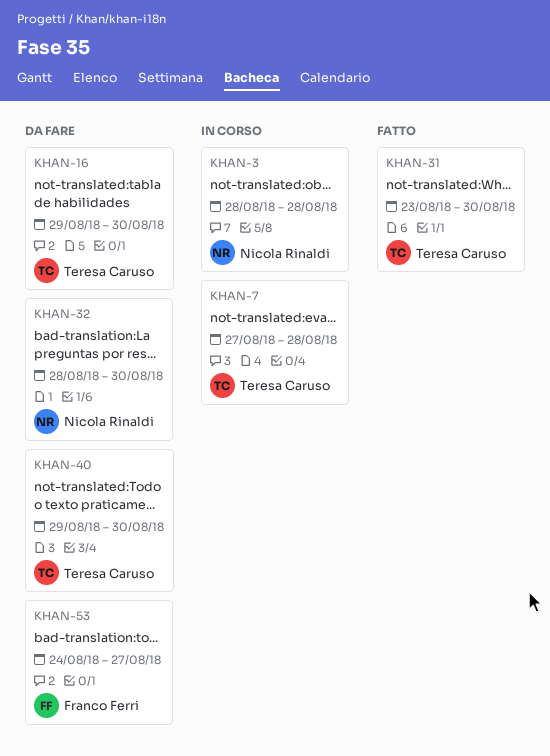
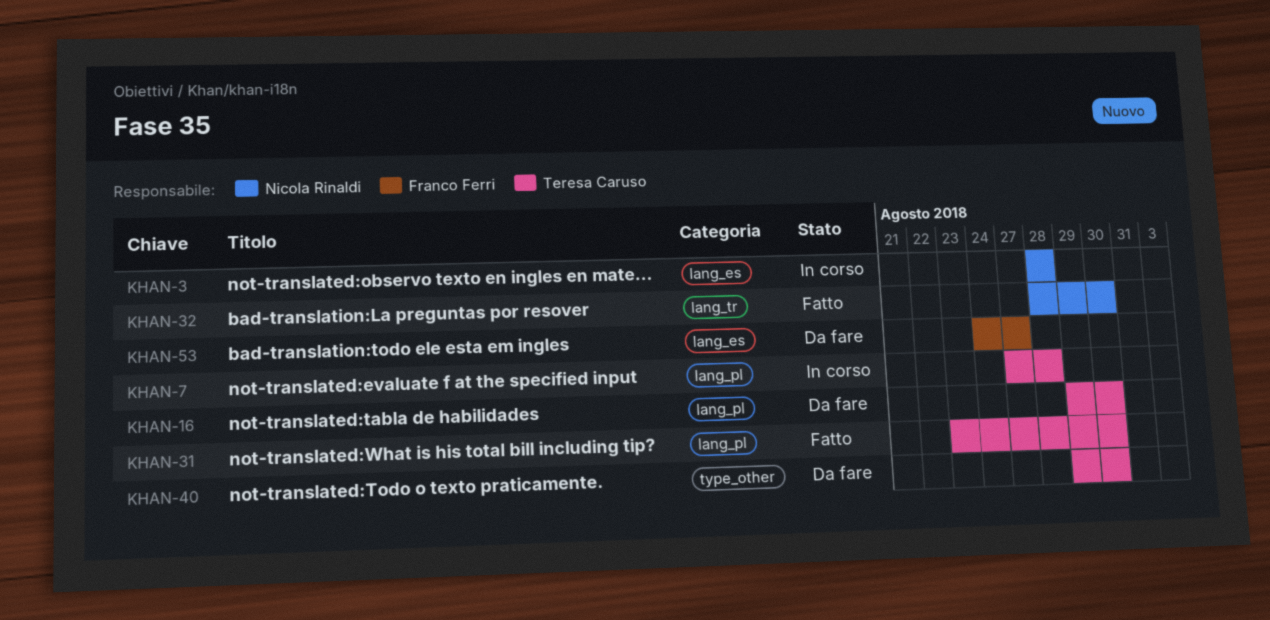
KHAN-32, status: Da fare -> Fatto

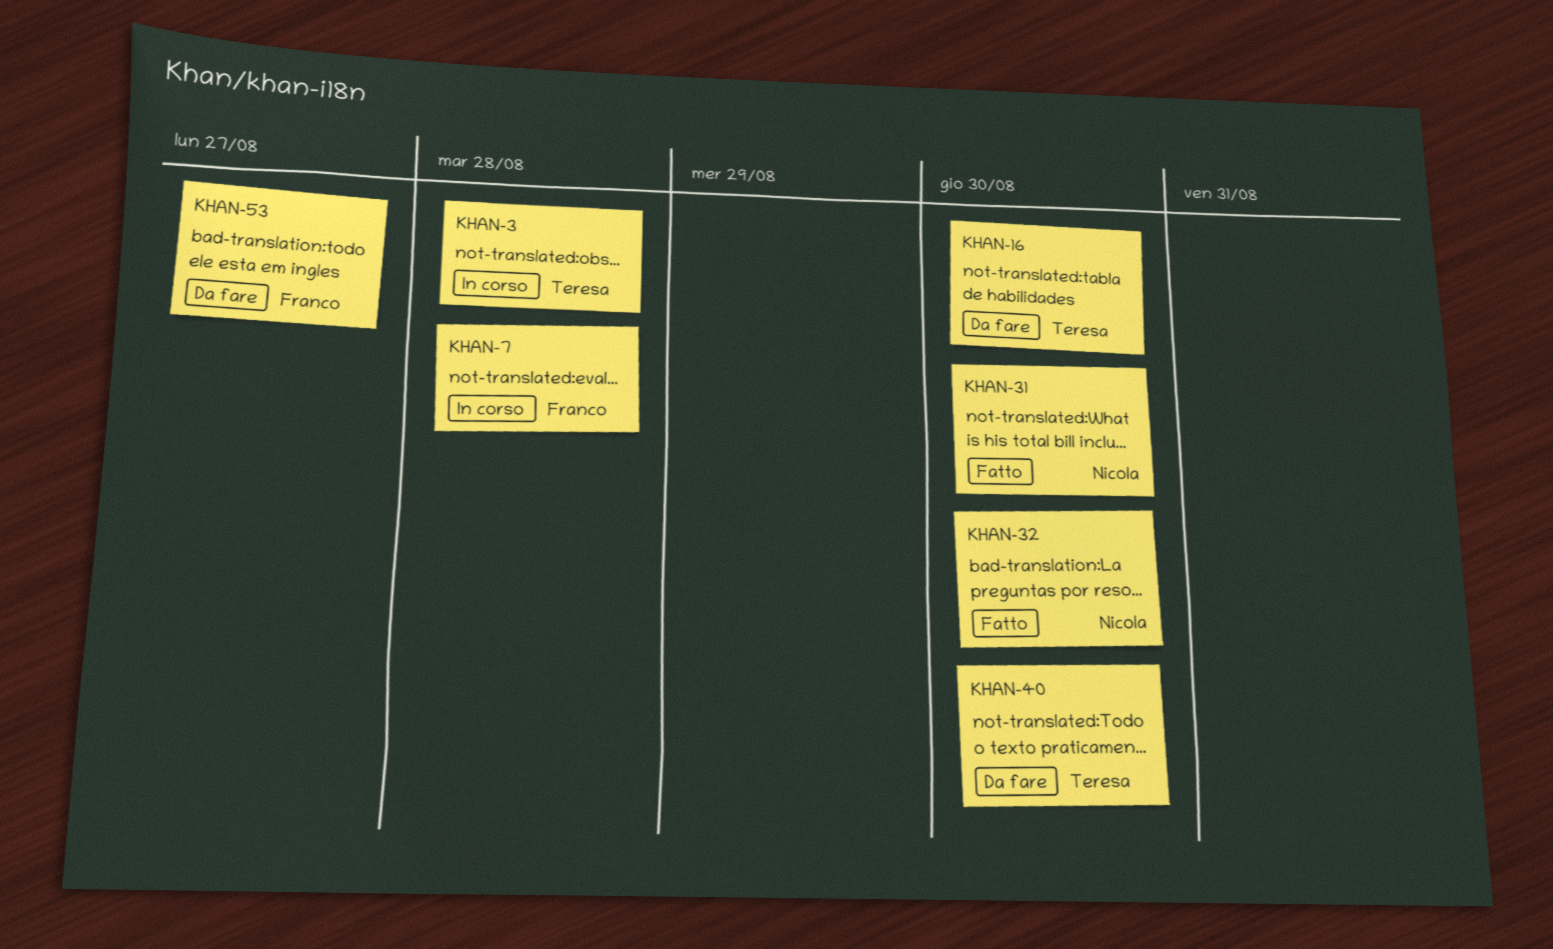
KHAN-3, owner: Nicola Rinaldi -> Teresa Caruso
KHAN-7, owner: Teresa Caruso -> Franco Ferri
KHAN-31, owner: Teresa Caruso -> Nicola Rinaldi

